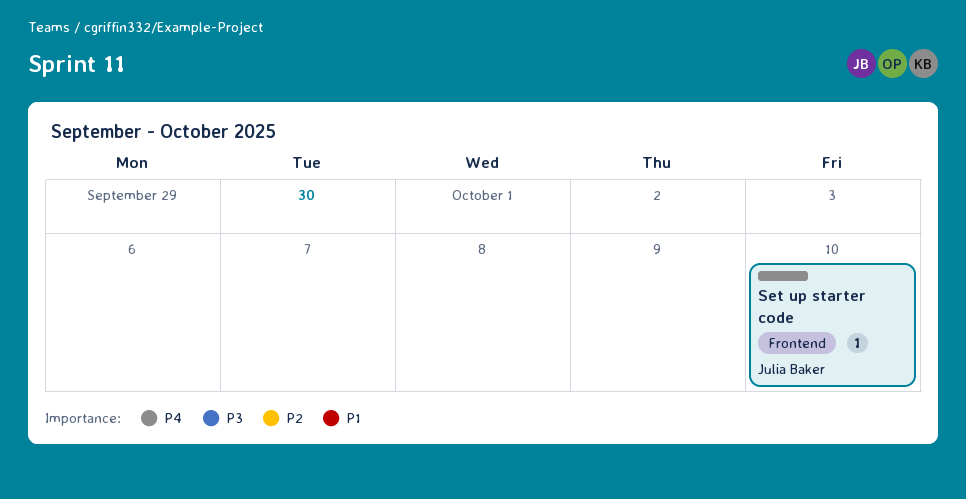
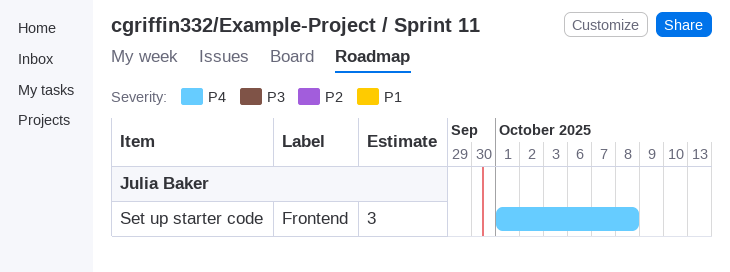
Set up starter code, estimate: 1 -> 3
Set up starter code, due: Oct 10 -> Oct 8

